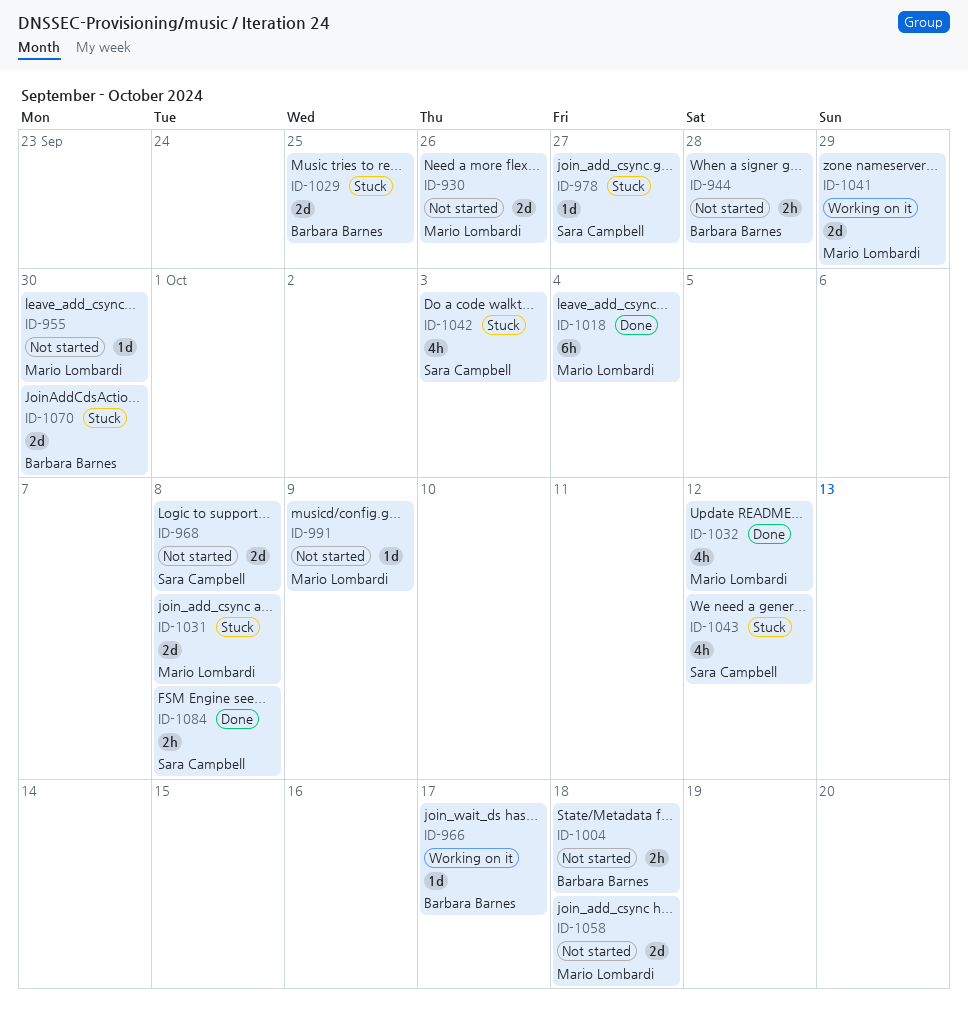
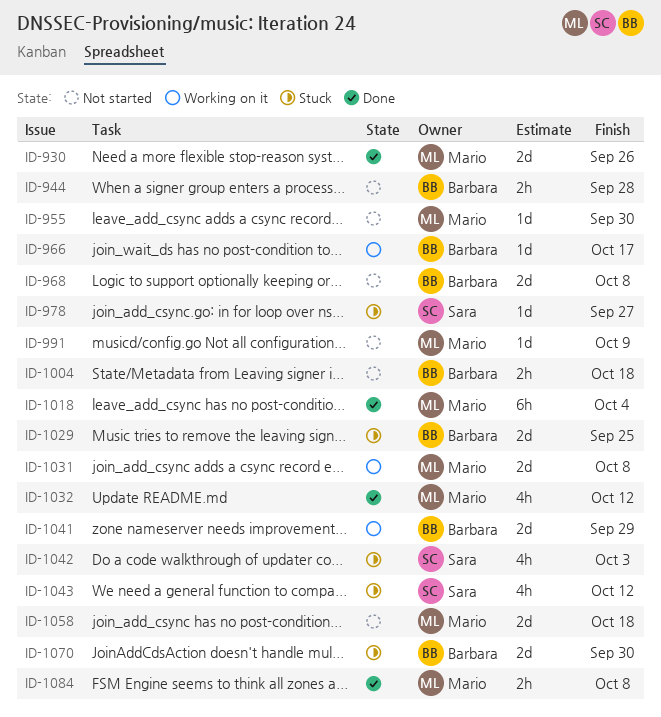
ID-930, status: Not started -> Done
ID-968, owner: Sara Campbell -> Barbara Barnes
ID-1031, status: Stuck -> Working on it
ID-1041, owner: Mario Lombardi -> Barbara Barnes
ID-1084, owner: Sara Campbell -> Mario Lombardi

